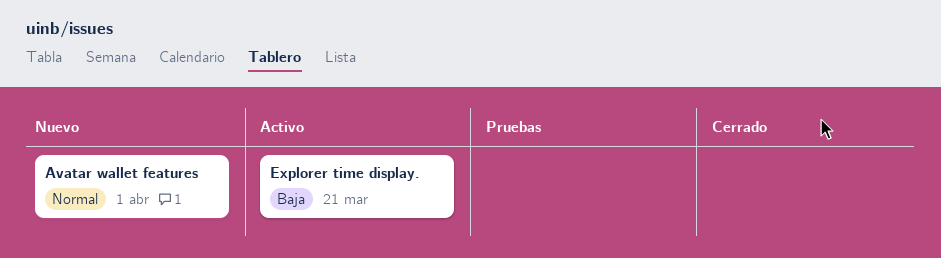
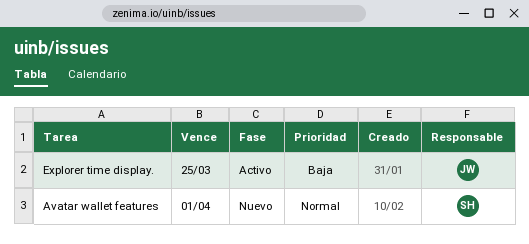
Explorer time display., due: Mar 21 -> Mar 25

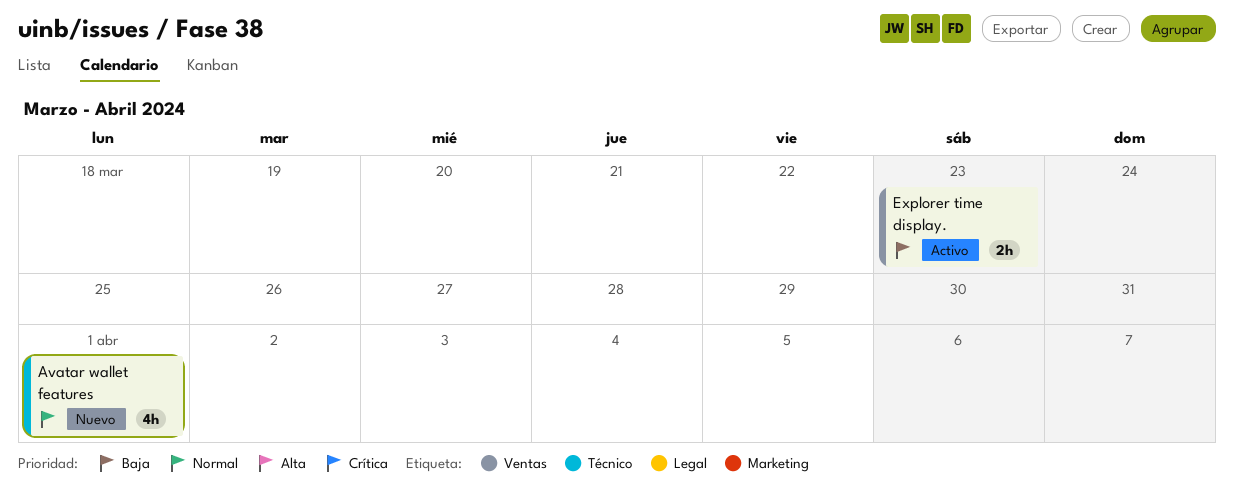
Explorer time display., due: Mar 25 -> Mar 23

